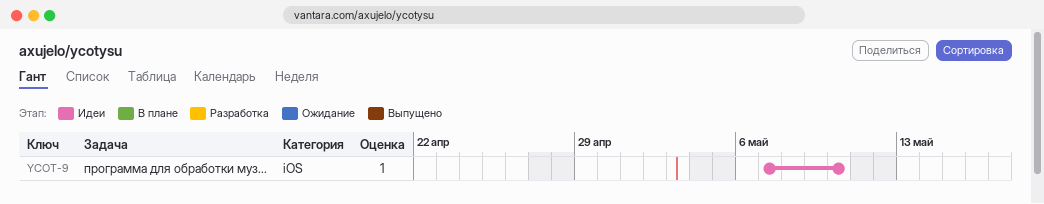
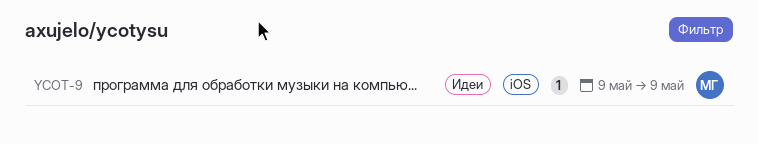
YCOT-9, start: May 7 -> May 9
YCOT-9, due: May 10 -> May 9

